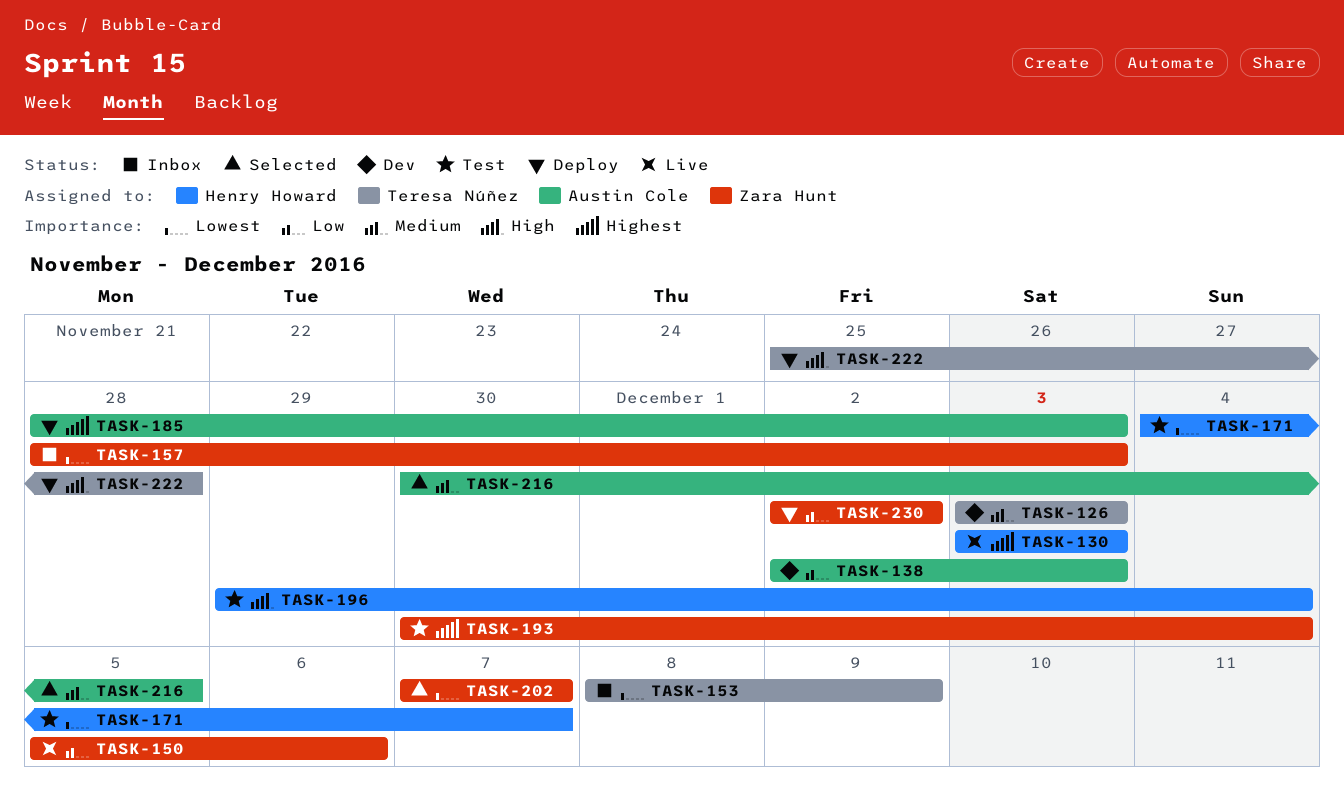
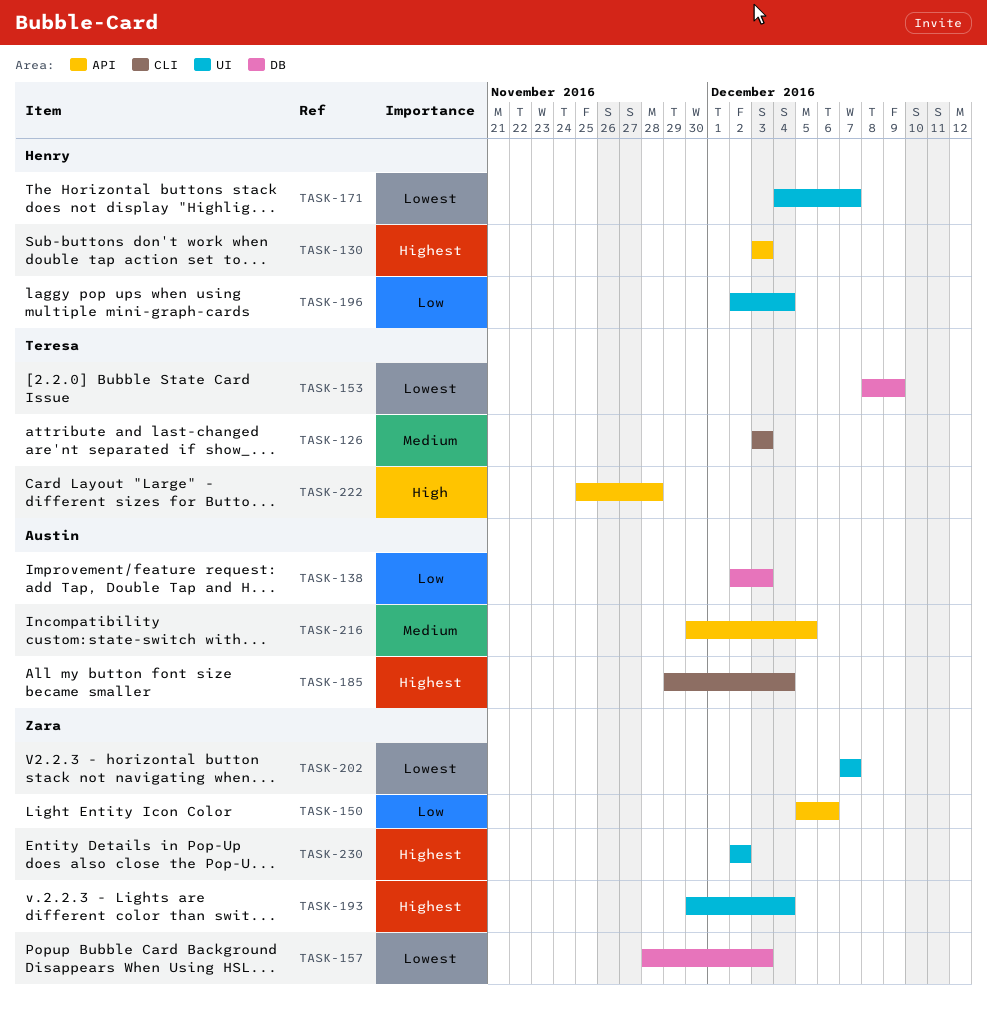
TASK-185, start: Nov 28 -> Nov 29
TASK-185, due: Dec 3 -> Dec 4
TASK-196, priority: High -> Low
TASK-196, start: Nov 29 -> Dec 2
TASK-230, priority: Low -> Highest

